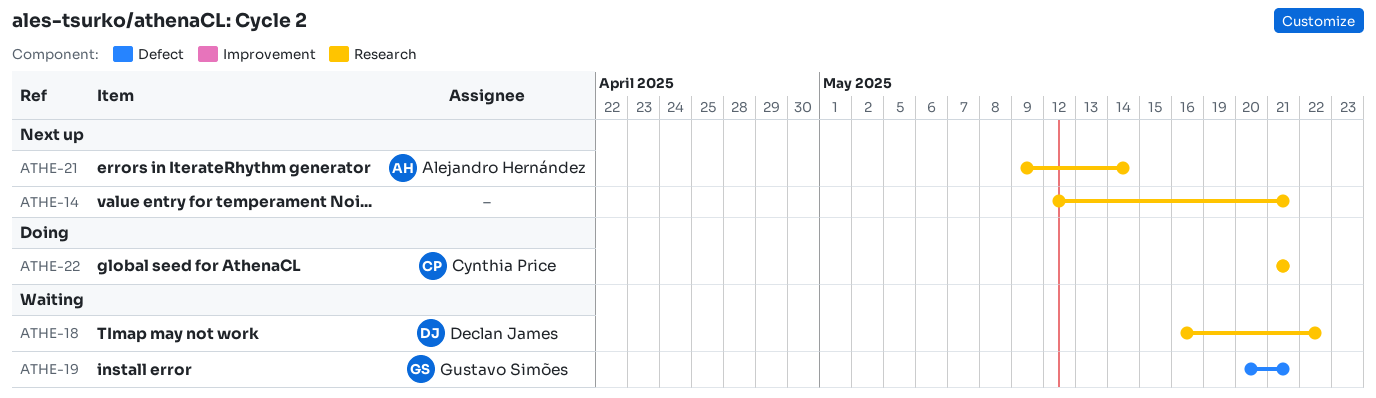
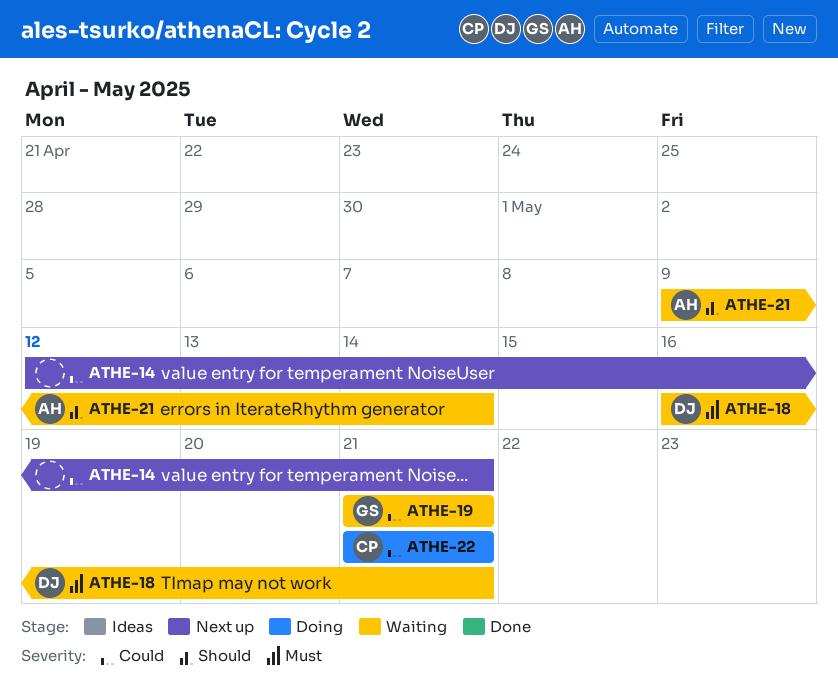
ATHE-18, due: May 22 -> May 21
ATHE-19, start: May 20 -> May 21
ATHE-21, status: Next up -> Waiting

